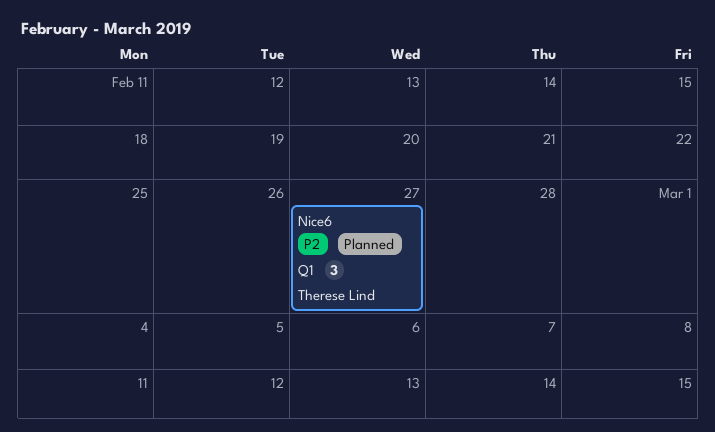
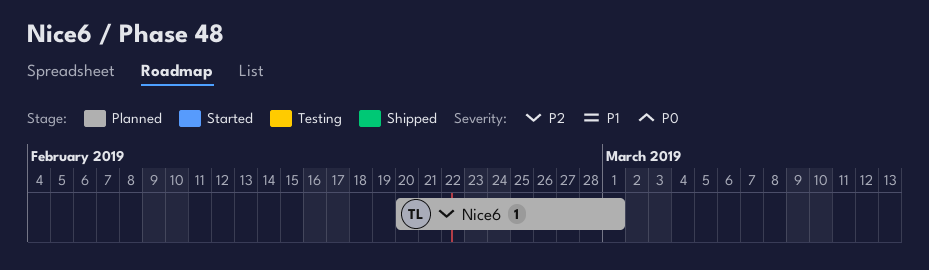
Nice6, estimate: 3 -> 1
Nice6, due: Feb 27 -> Mar 1

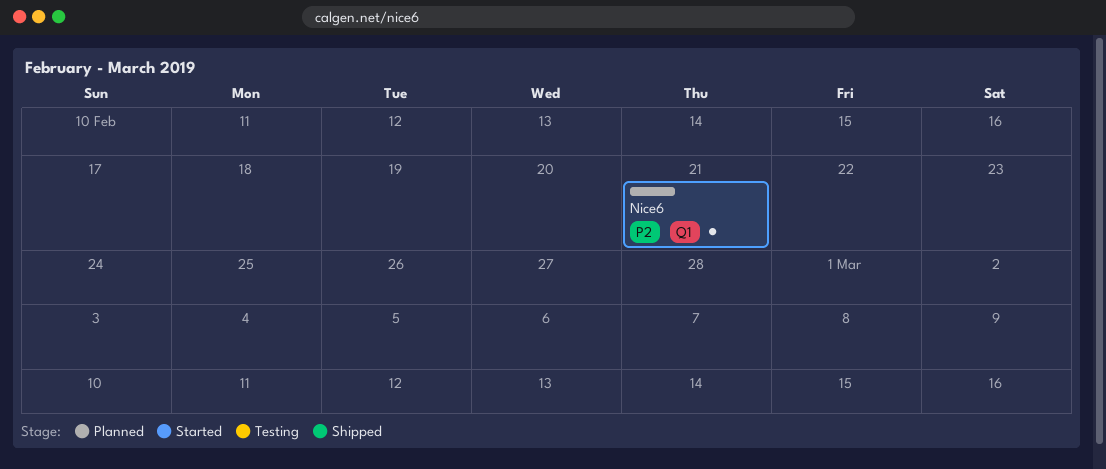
Nice6, due: Mar 1 -> Feb 21

